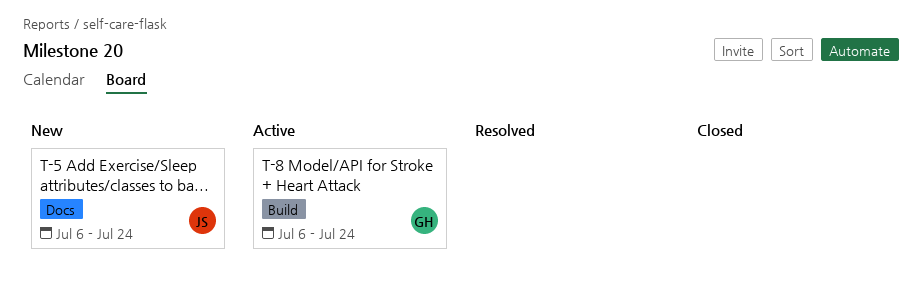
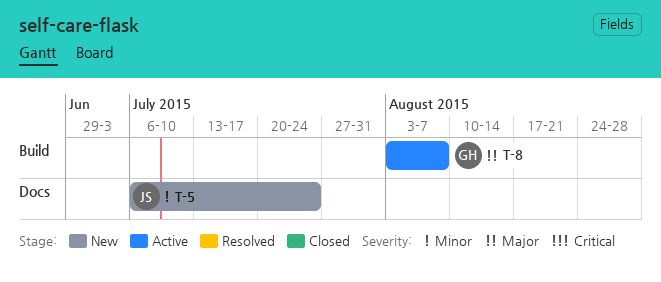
T-8, start: Jul 6 -> Aug 3
T-8, due: Jul 24 -> Aug 7

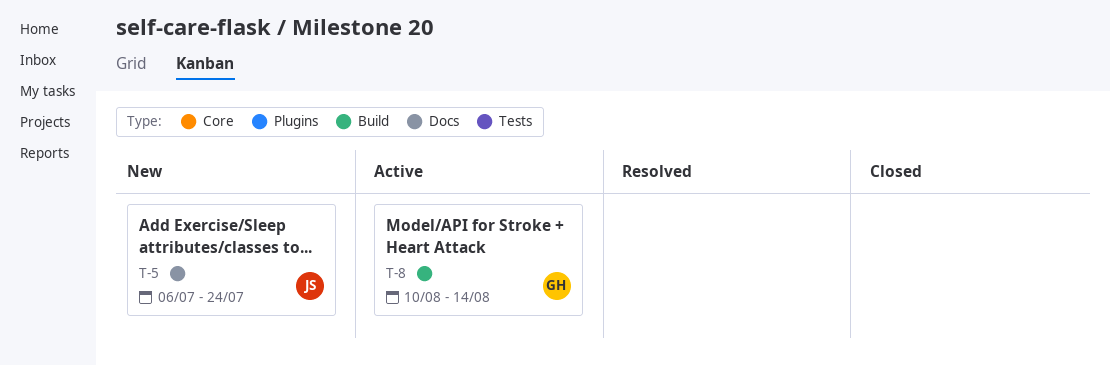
T-8, start: Aug 3 -> Aug 10
T-8, due: Aug 7 -> Aug 14

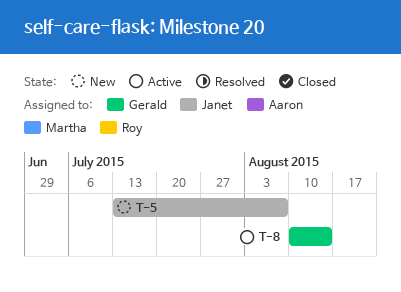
T-5, start: Jul 6 -> Jul 13
T-5, due: Jul 24 -> Aug 7

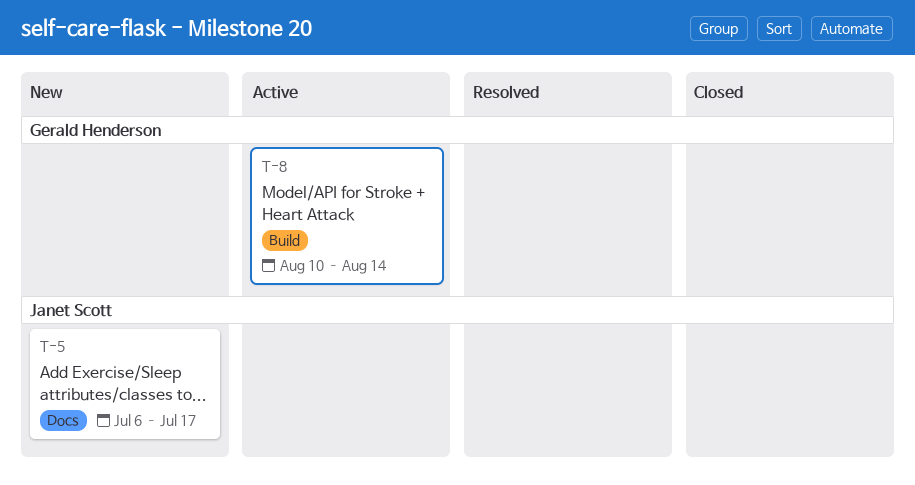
T-5, start: Jul 13 -> Jul 6
T-5, due: Aug 7 -> Jul 17

